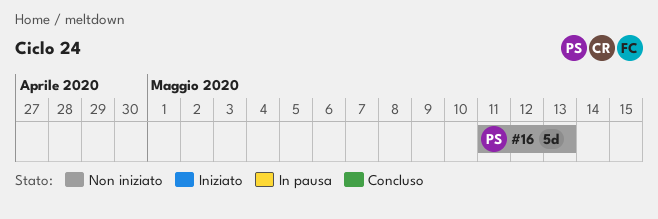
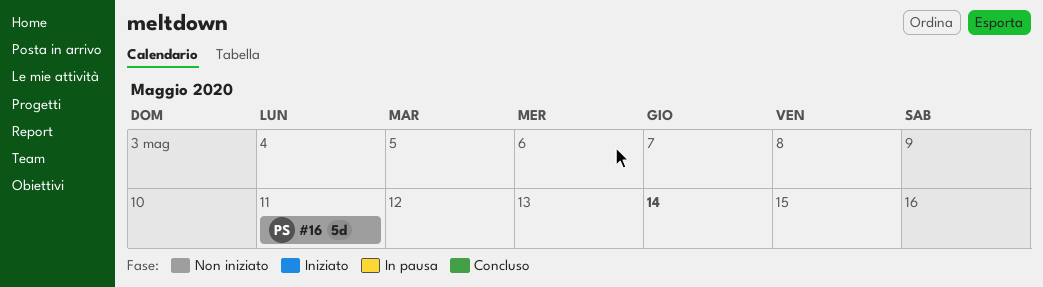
#16, due: May 13 -> May 11

